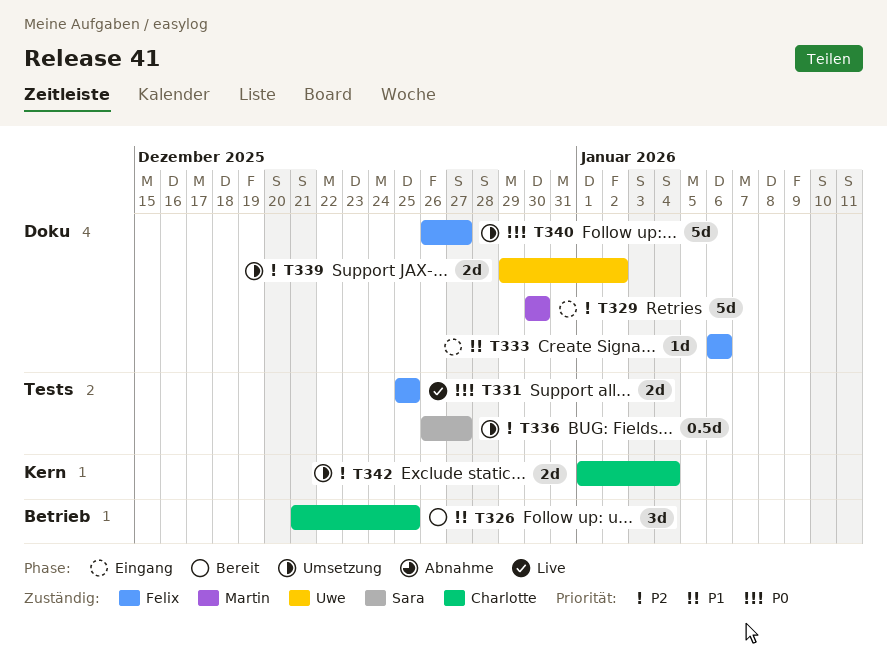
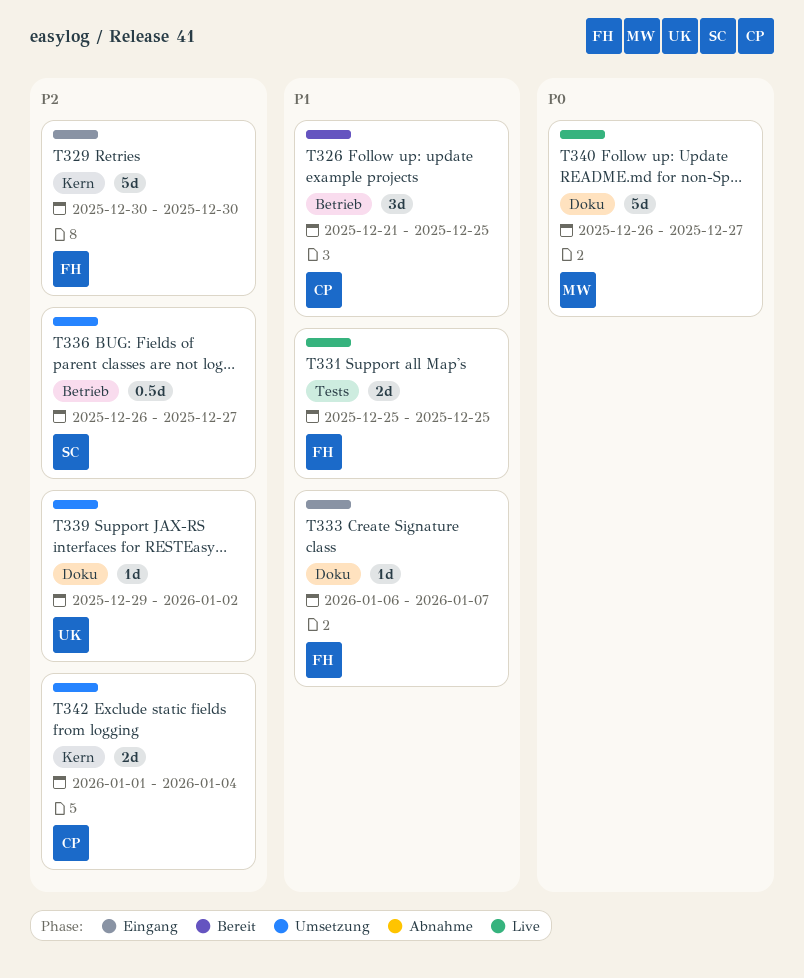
T329, owner: Martin -> Felix
T329, label: Doku -> Kern
T331, priority: P0 -> P1
T333, due: Jan 6 -> Jan 7
T336, label: Tests -> Betrieb
T339, estimate: 2d -> 1d
T340, status: Umsetzung -> Live
T340, owner: Felix -> Martin

